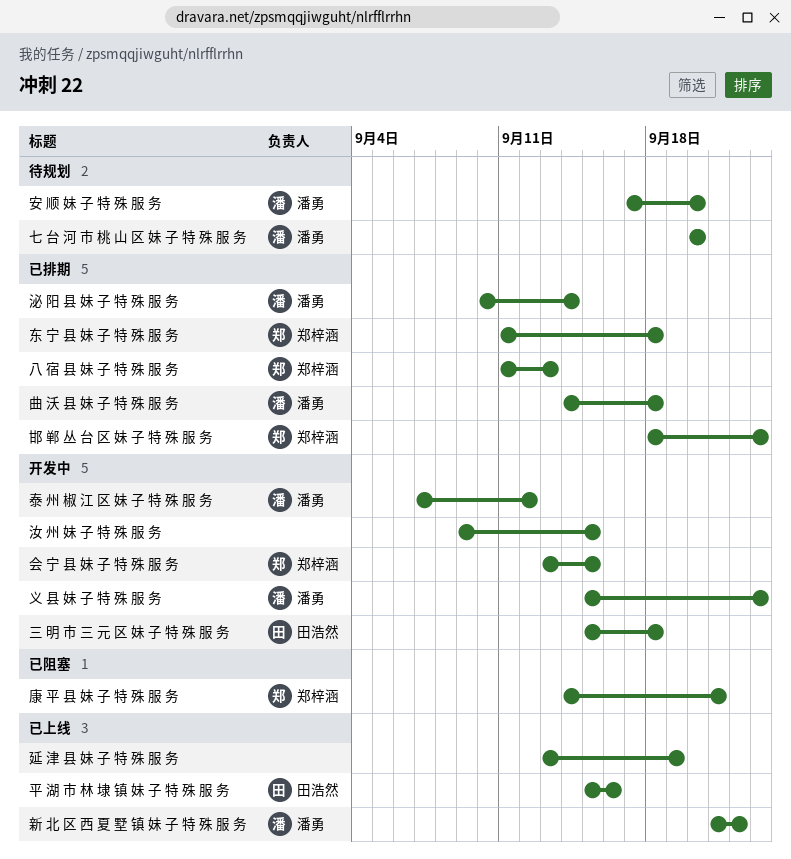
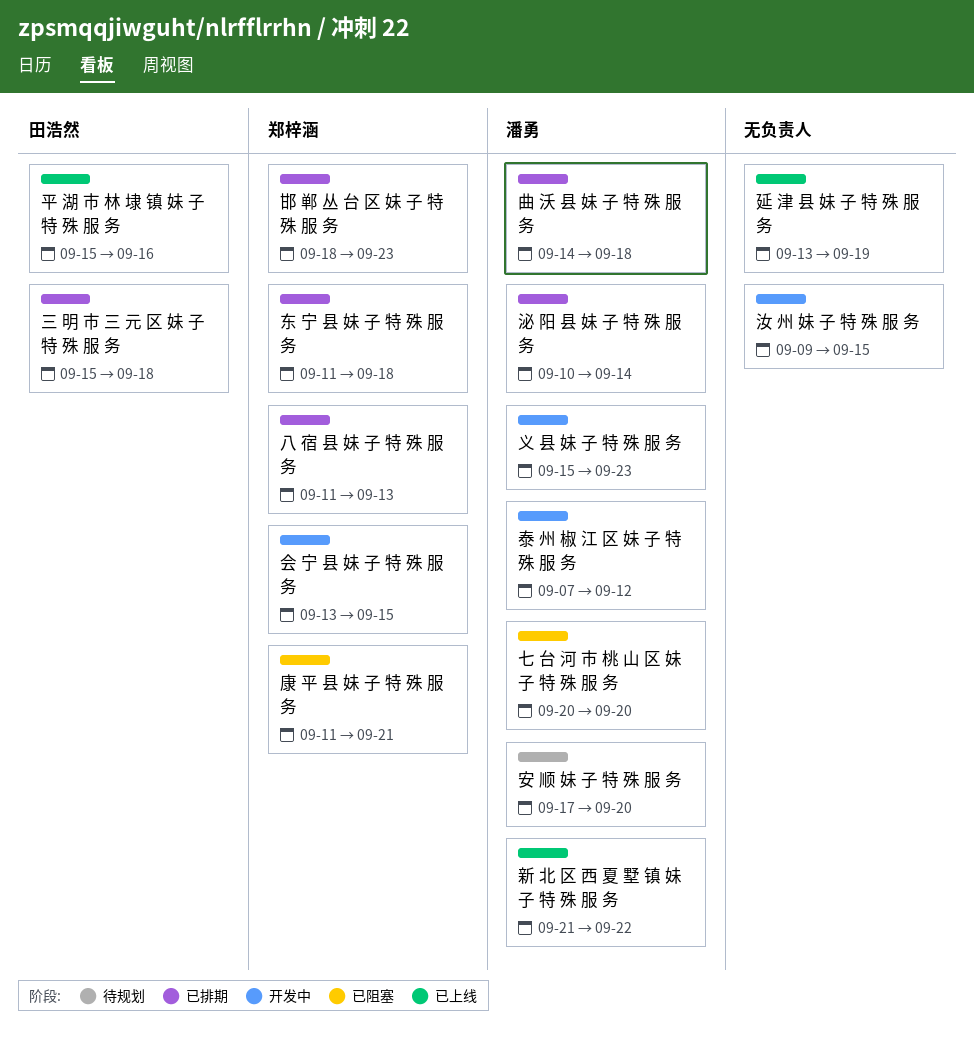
七 台 河 市 桃 山 区 妹 子 特 殊 服 务, status: 待规划 -> 已阻塞
三 明 市 三 元 区 妹 子 特 殊 服 务, status: 开发中 -> 已排期
康 平 县 妹 子 特 殊 服 务, start: Sep 14 -> Sep 11

